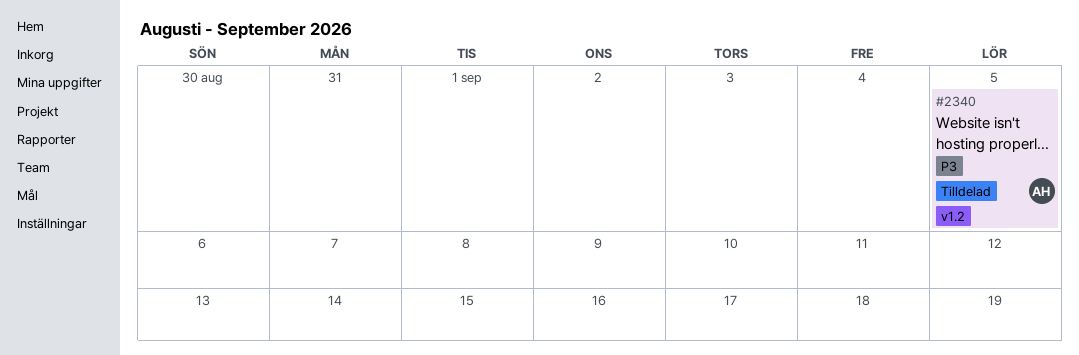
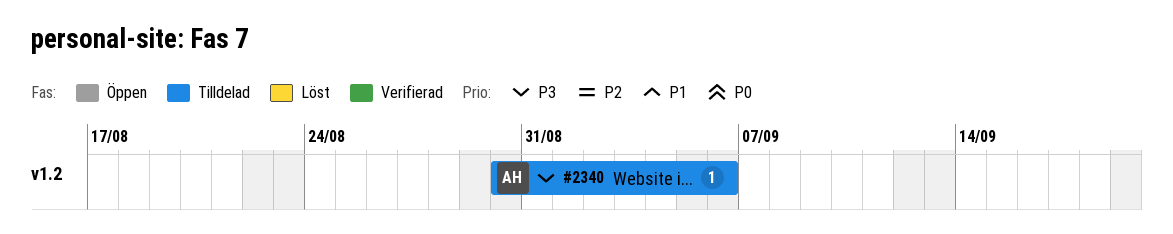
#2340, due: Sep 5 -> Sep 6

